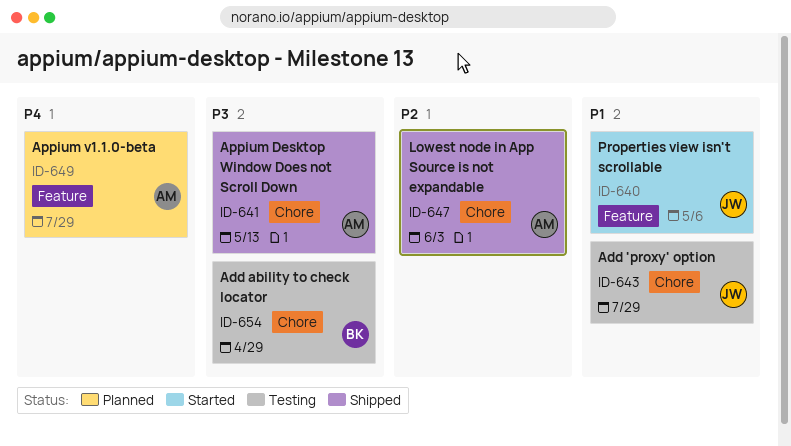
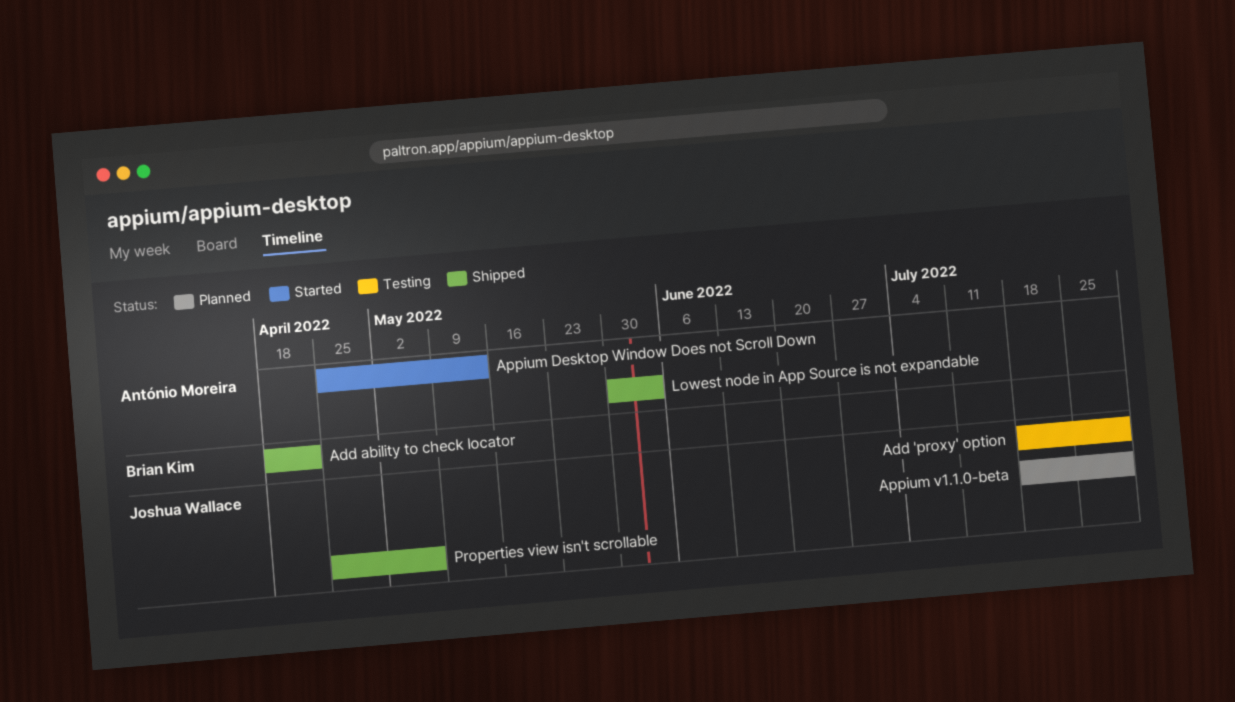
Add ability to check locator, status: Testing -> Shipped
Add ability to check locator, due: Apr 29 -> Apr 22
Appium Desktop Window Does not Scroll Down, status: Shipped -> Started
Appium v1.1.0-beta, owner: António Moreira -> Joshua Wallace
Properties view isn't scrollable, status: Started -> Shipped

